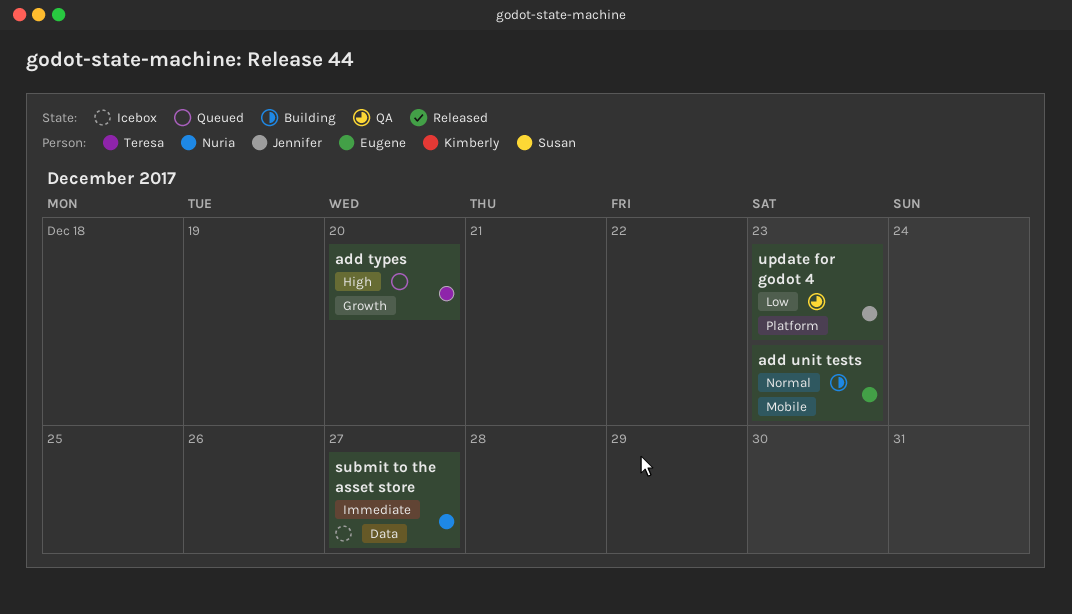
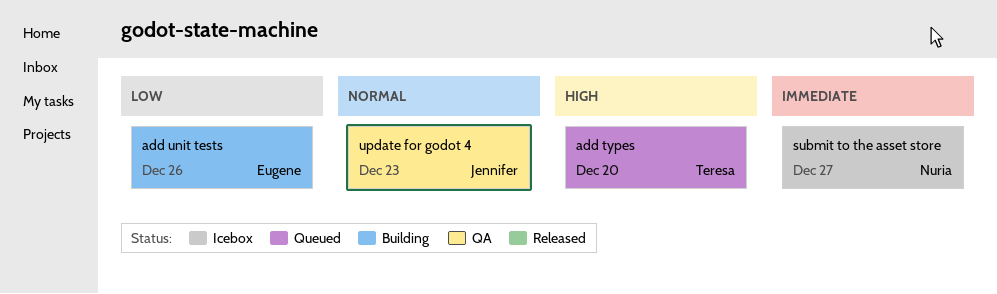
add unit tests, priority: Normal -> Low
add unit tests, due: Dec 23 -> Dec 26
update for godot 4, priority: Low -> Normal

